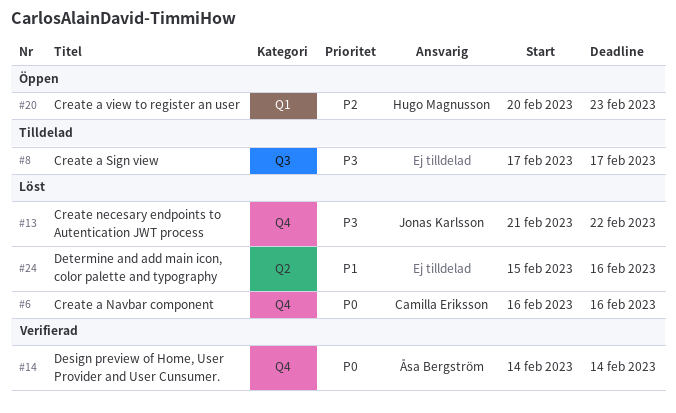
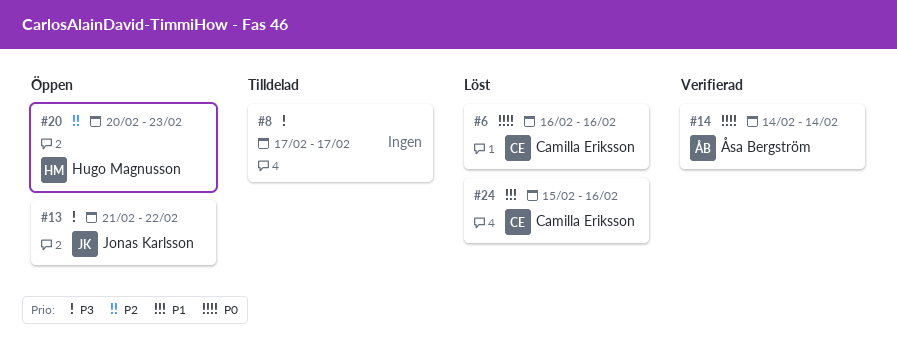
#13, status: Löst -> Öppen
#24, owner: none -> Camilla Eriksson

